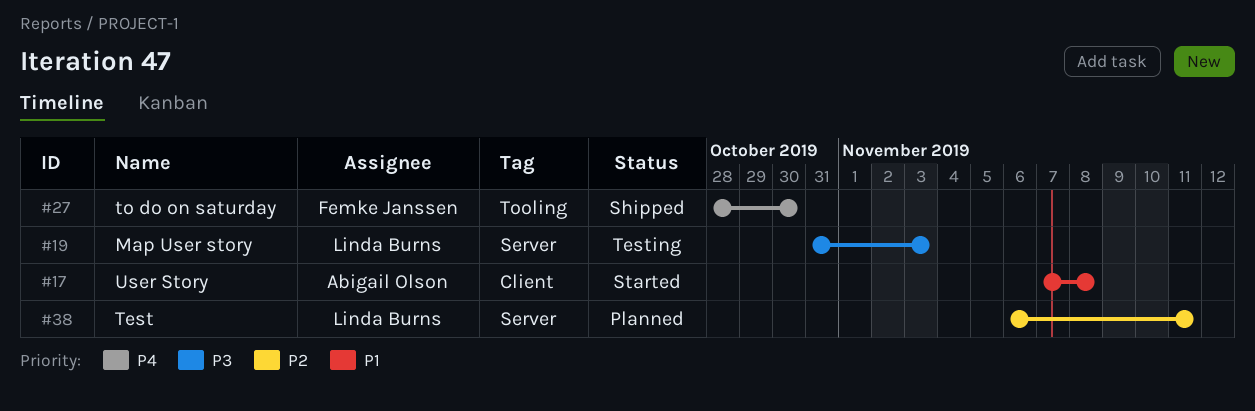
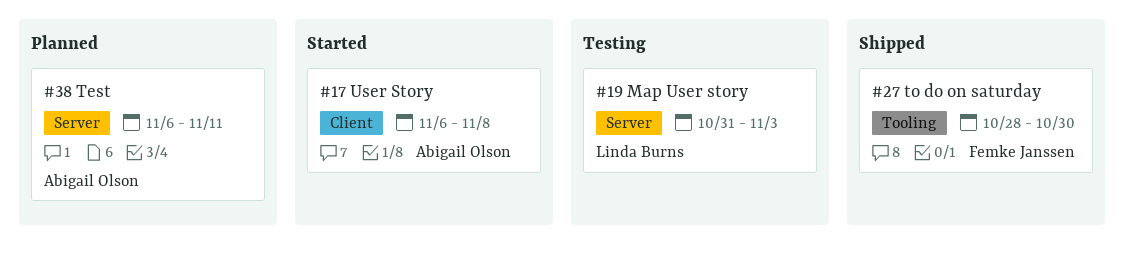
#17, start: Nov 7 -> Nov 6
#38, owner: Linda Burns -> Abigail Olson

